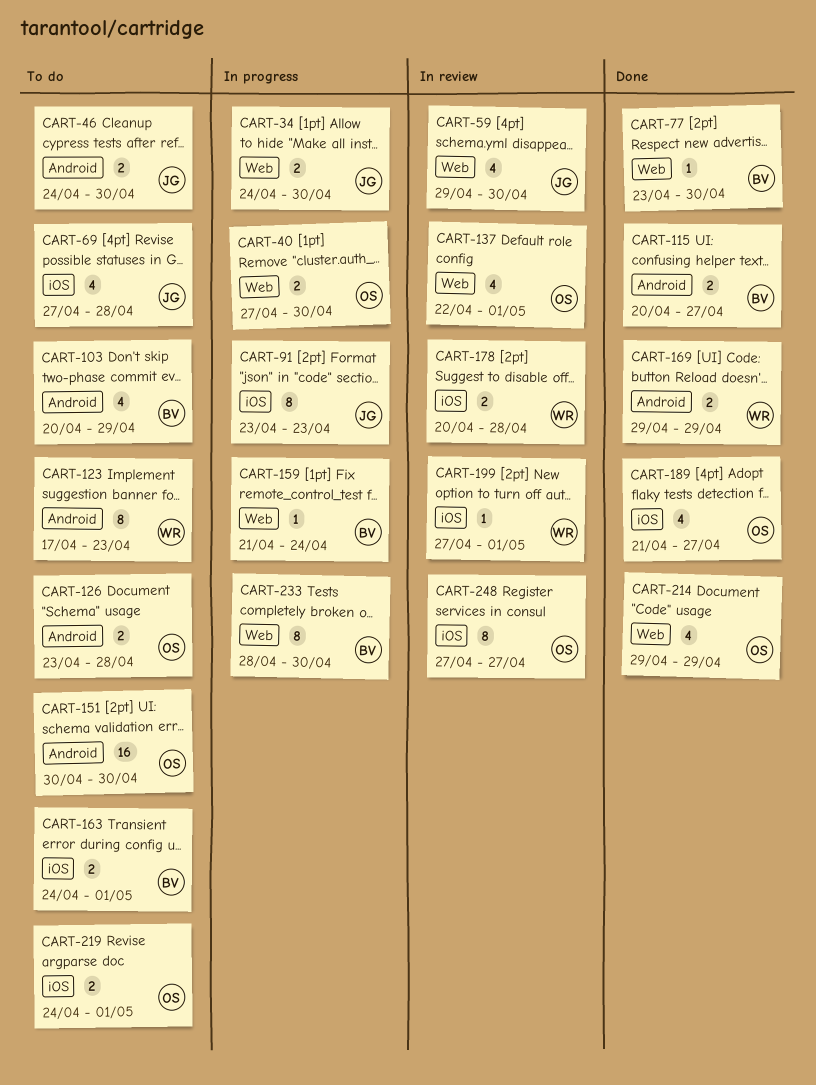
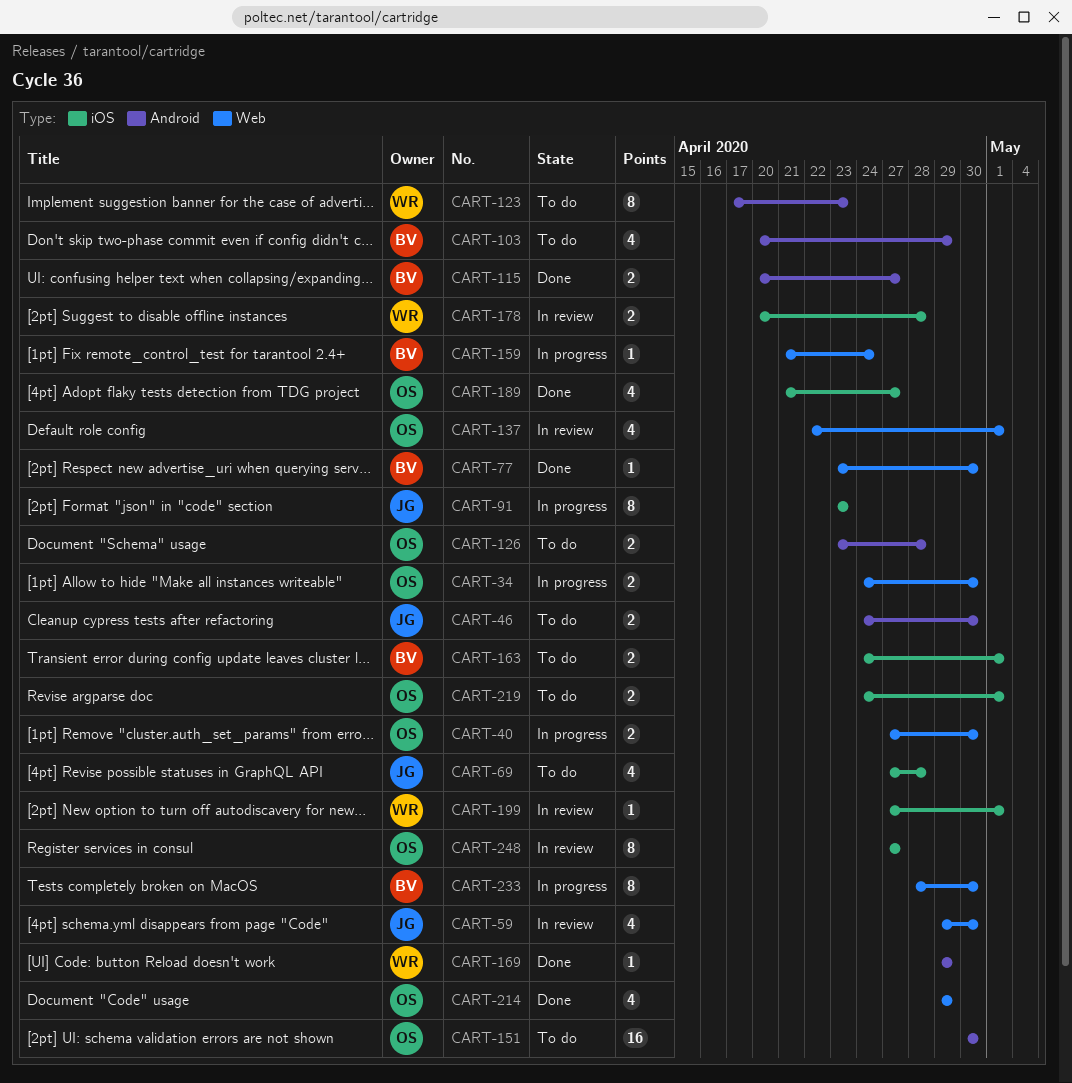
CART-34, owner: JG -> OS
CART-169, estimate: 2 -> 1

